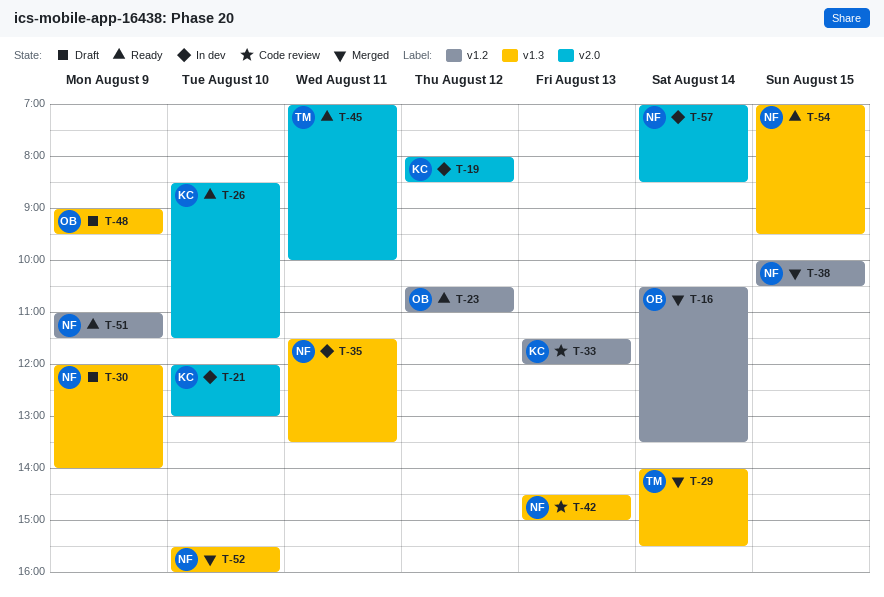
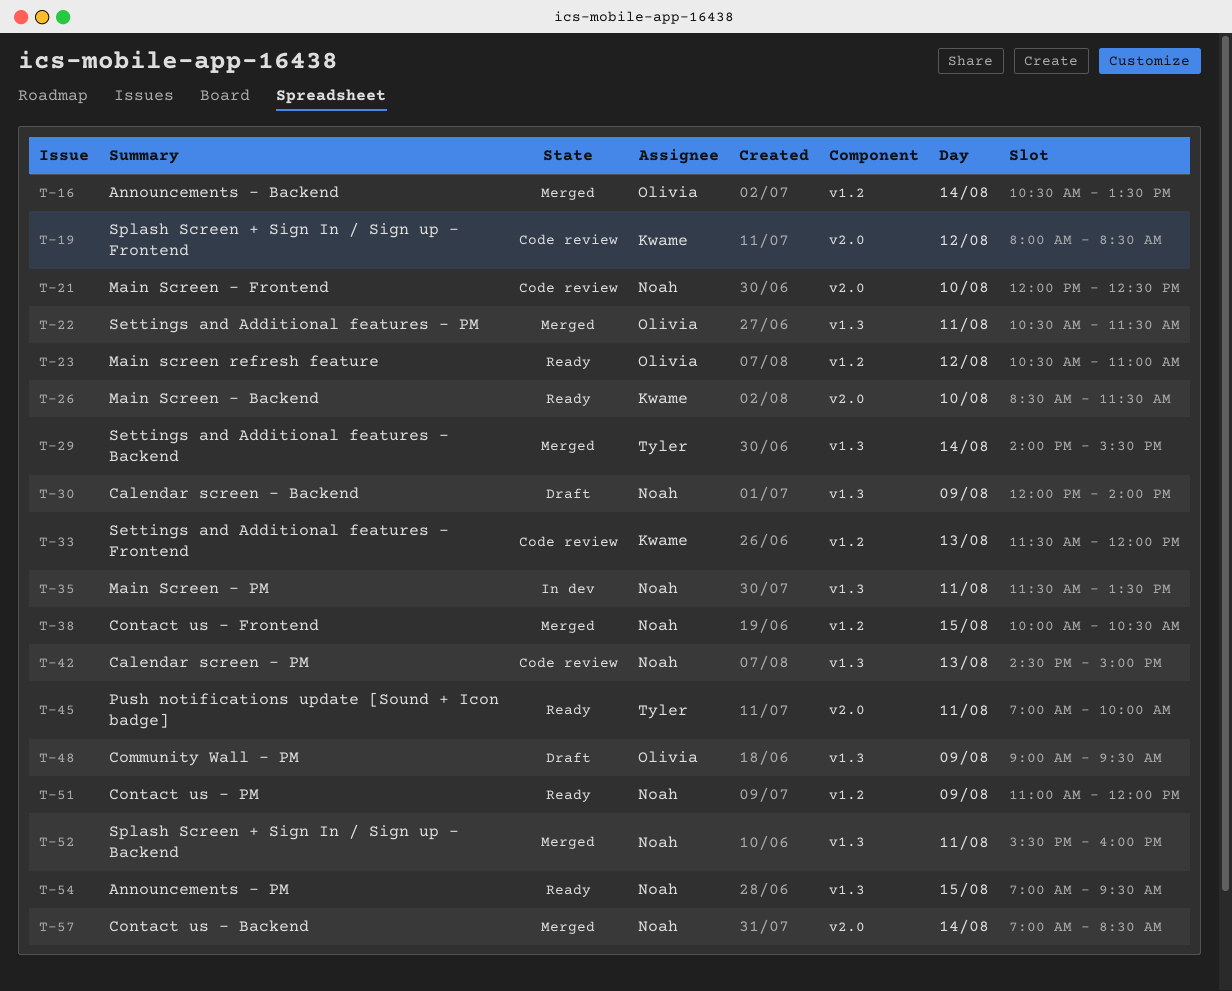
T-19, status: In dev -> Code review
T-21, status: In dev -> Code review
T-21, owner: Kwame -> Noah
T-21, ends: 13:00 -> 12:30
T-22: none -> present
T-51, ends: 11:30 -> 12:00
T-52, day: Aug 10 -> Aug 11
T-57, status: In dev -> Merged

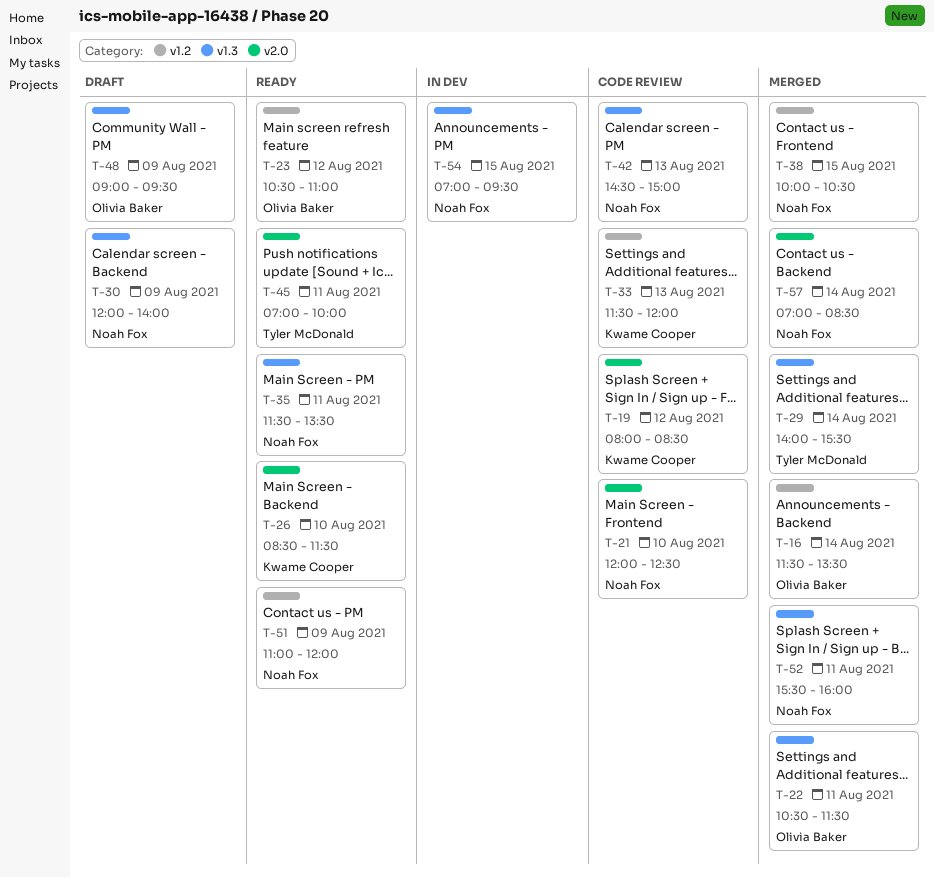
T-16, begins: 10:30 -> 11:30
T-35, status: In dev -> Ready
T-54, status: Ready -> In dev

